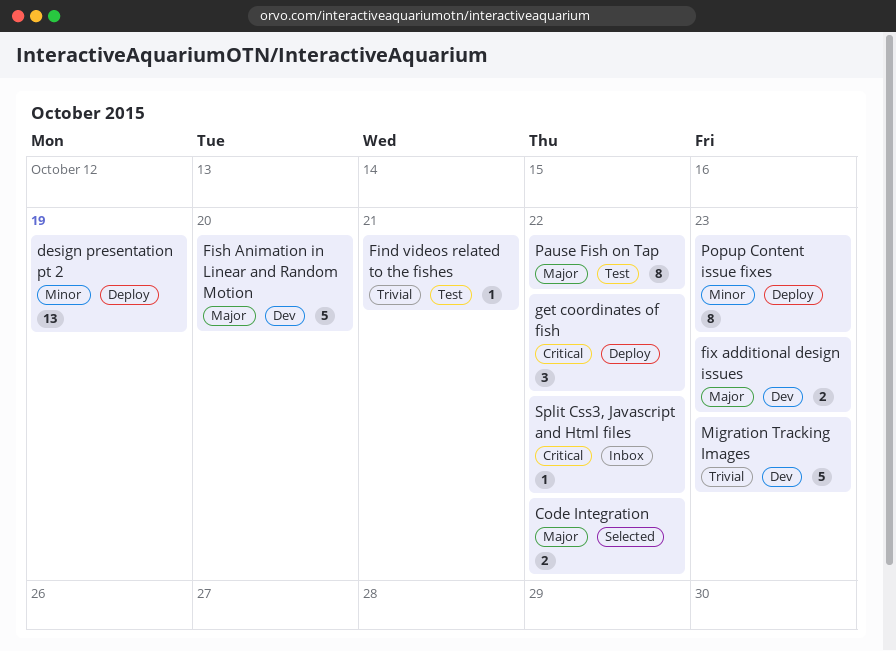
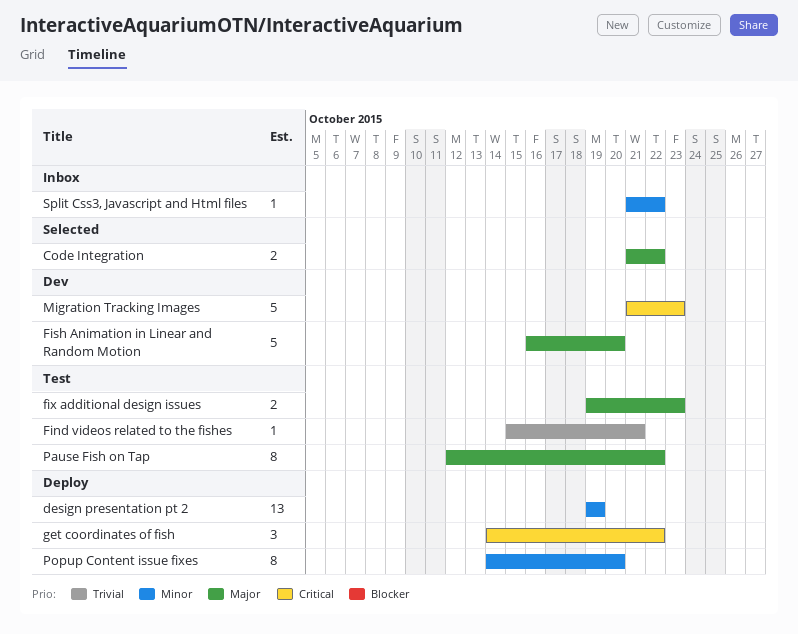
fix additional design issues, status: Dev -> Test
Migration Tracking Images, priority: Trivial -> Critical
Popup Content issue fixes, due: Oct 23 -> Oct 20
Split Css3, Javascript and Html files, priority: Critical -> Minor

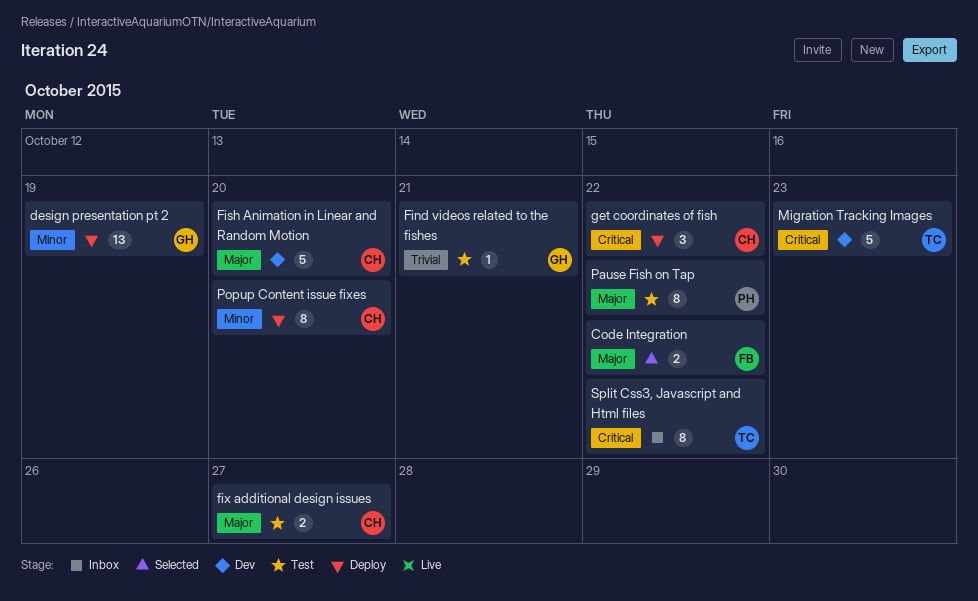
fix additional design issues, due: Oct 23 -> Oct 27
Split Css3, Javascript and Html files, priority: Minor -> Critical
Split Css3, Javascript and Html files, estimate: 1 -> 8

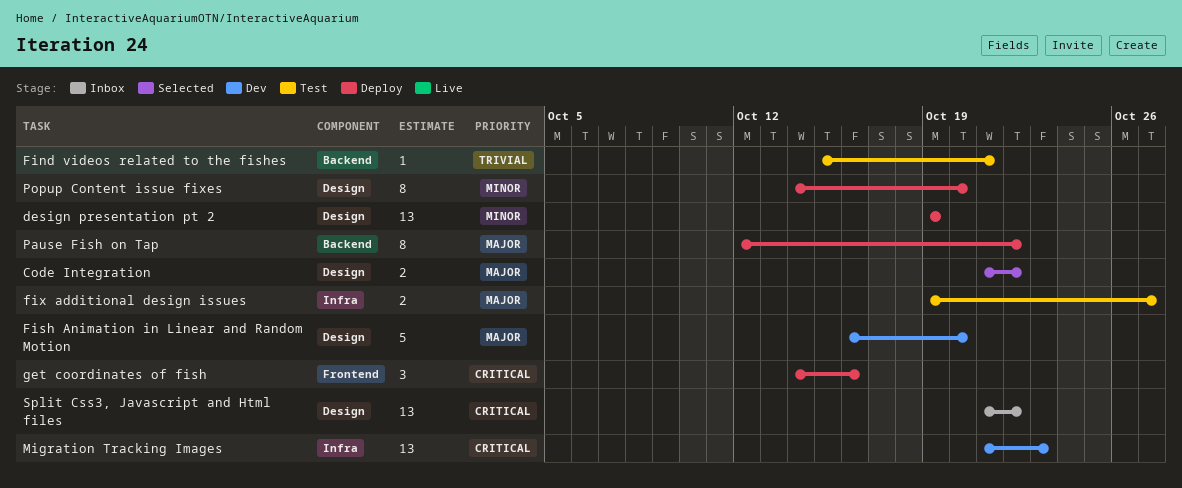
get coordinates of fish, due: Oct 22 -> Oct 16
Migration Tracking Images, estimate: 5 -> 13
Pause Fish on Tap, status: Test -> Deploy
Split Css3, Javascript and Html files, estimate: 8 -> 13

